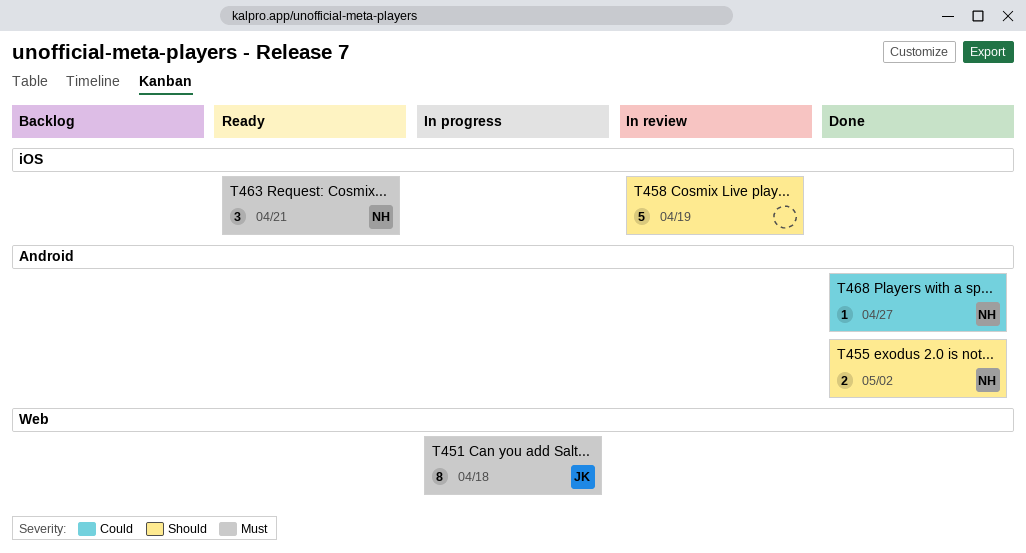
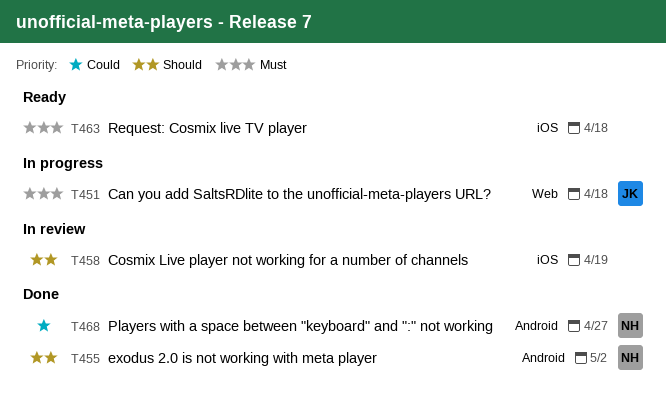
T463, owner: NH -> none
T463, due: Apr 21 -> Apr 18

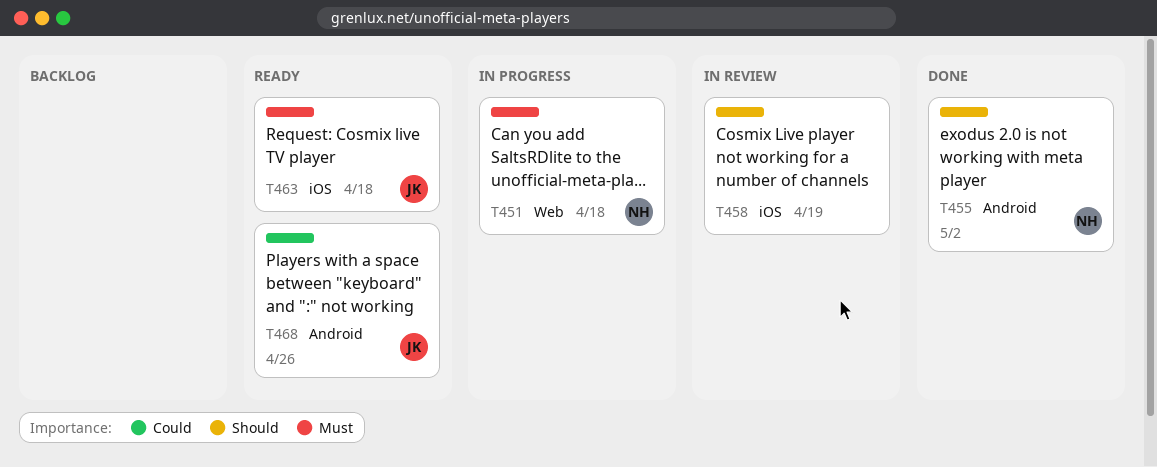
T451, owner: JK -> NH
T463, owner: none -> JK
T468, status: Done -> Ready
T468, owner: NH -> JK
T468, due: Apr 27 -> Apr 26

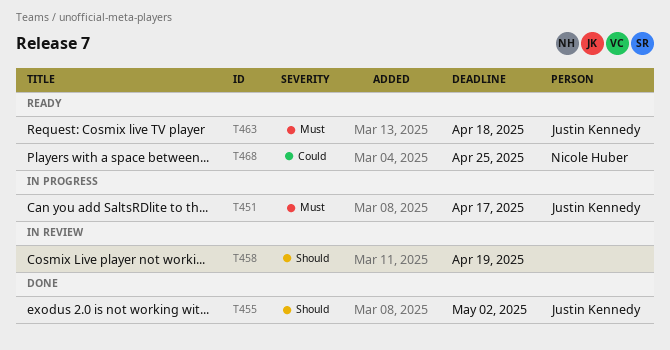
T451, owner: Nicole Huber -> Justin Kennedy
T451, due: Apr 18 -> Apr 17
T455, owner: Nicole Huber -> Justin Kennedy
T468, owner: Justin Kennedy -> Nicole Huber
T468, due: Apr 26 -> Apr 25

